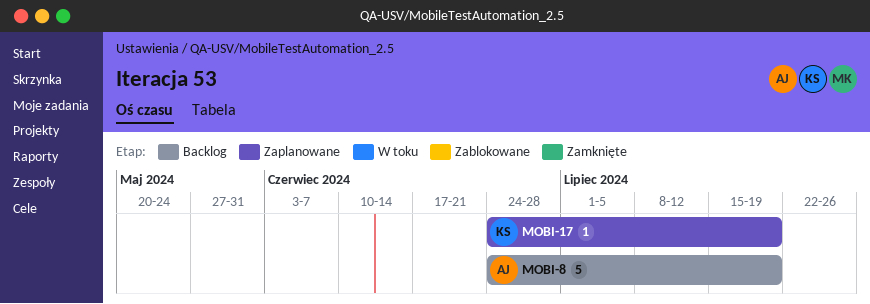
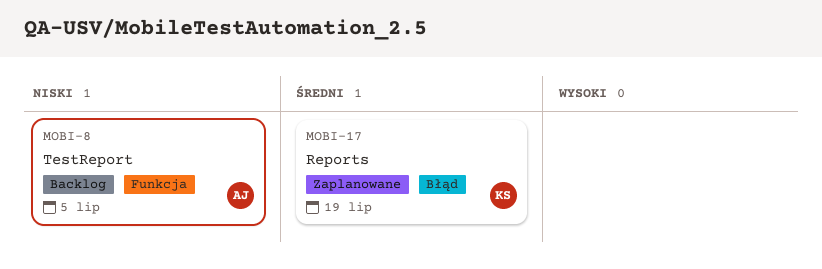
MOBI-8, due: Jul 19 -> Jul 5

